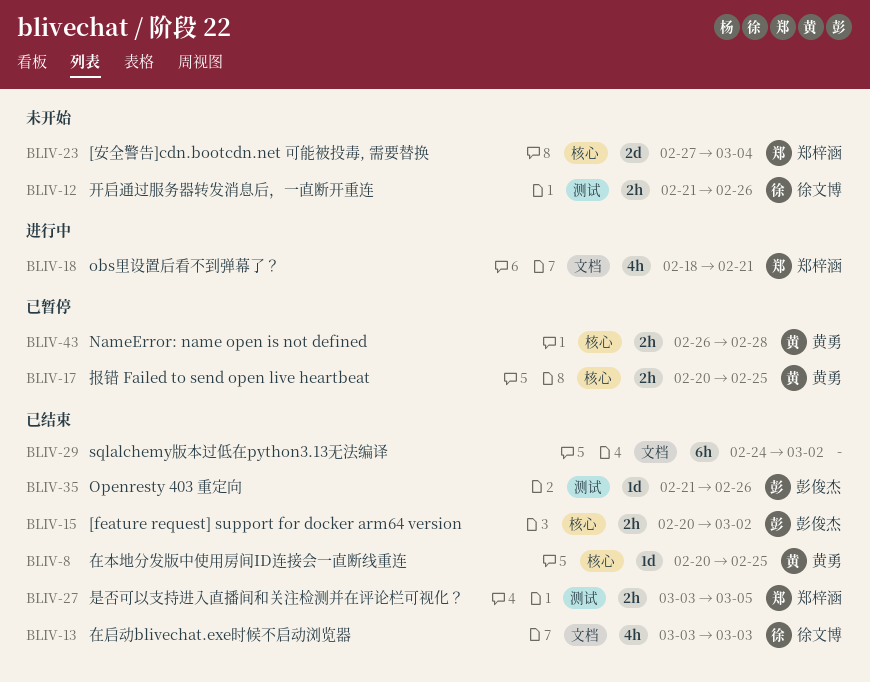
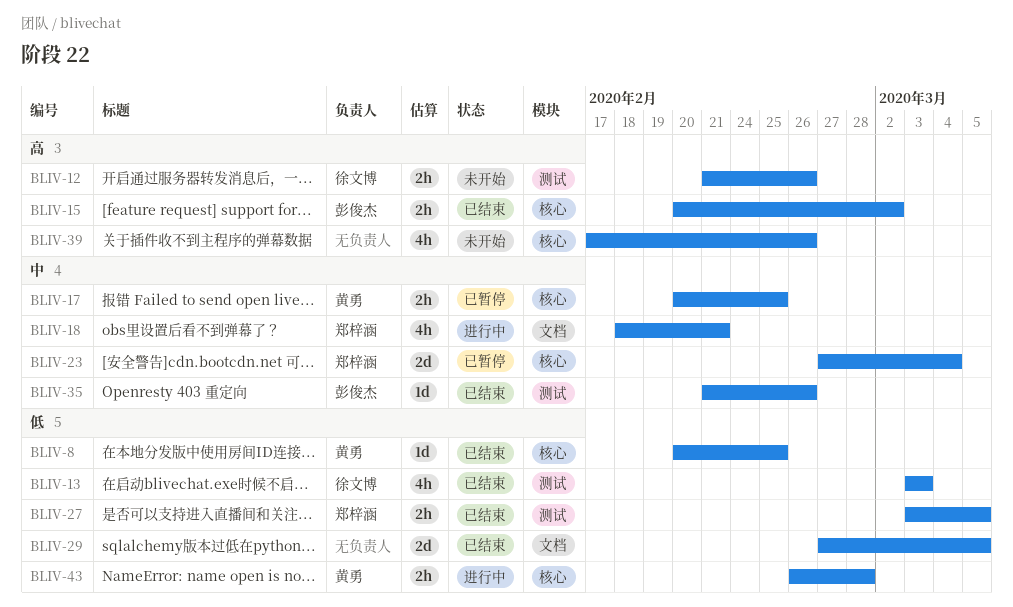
BLIV-13, label: 文档 -> 测试
BLIV-23, status: 未开始 -> 已暂停
BLIV-29, estimate: 6h -> 2d
BLIV-29, start: Feb 24 -> Feb 27
BLIV-29, due: Mar 2 -> Mar 5
BLIV-39: none -> present
BLIV-43, status: 已暂停 -> 进行中

